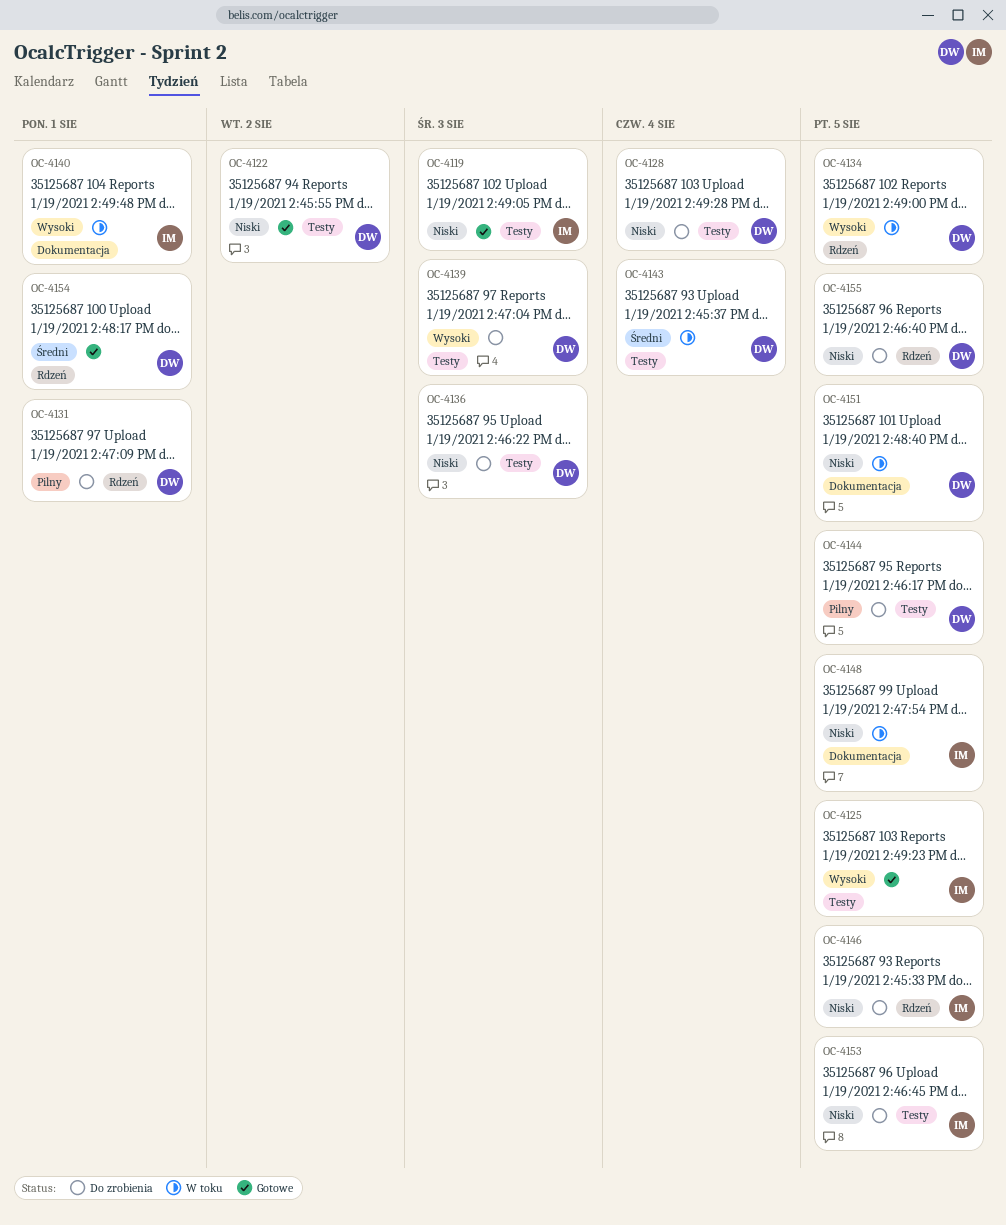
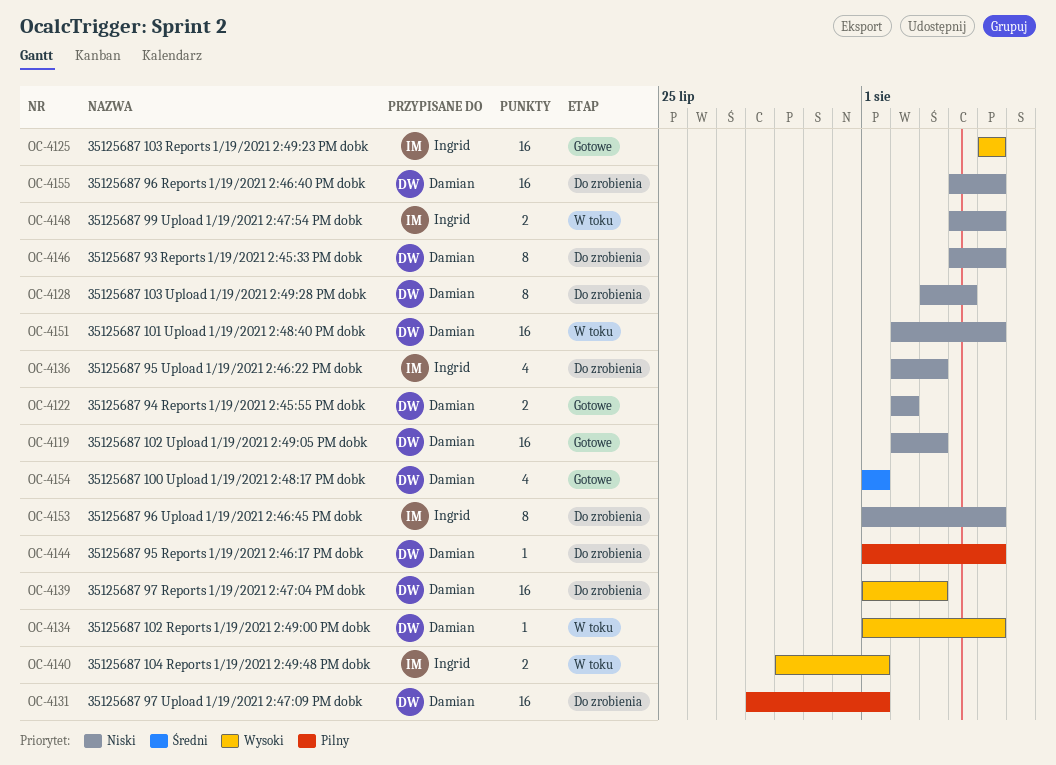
OC-4119, owner: Ingrid -> Damian
OC-4136, owner: Damian -> Ingrid
OC-4143: present -> none
OC-4146, owner: Ingrid -> Damian

